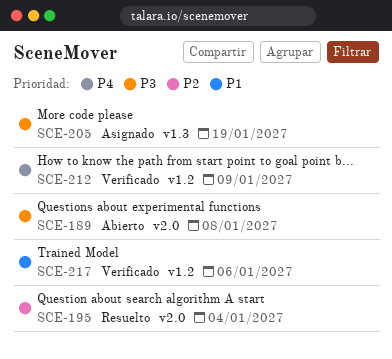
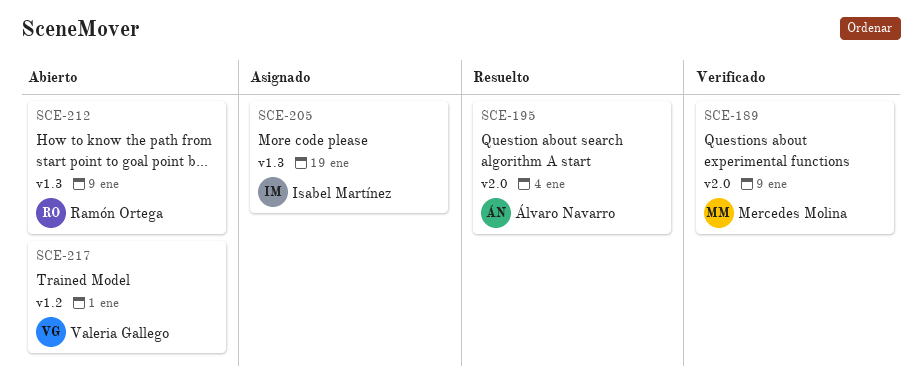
SCE-189, status: Abierto -> Verificado
SCE-189, due: Jan 8 -> Jan 9
SCE-212, status: Verificado -> Abierto
SCE-212, label: v1.2 -> v1.3
SCE-217, status: Verificado -> Abierto
SCE-217, due: Jan 6 -> Jan 1

